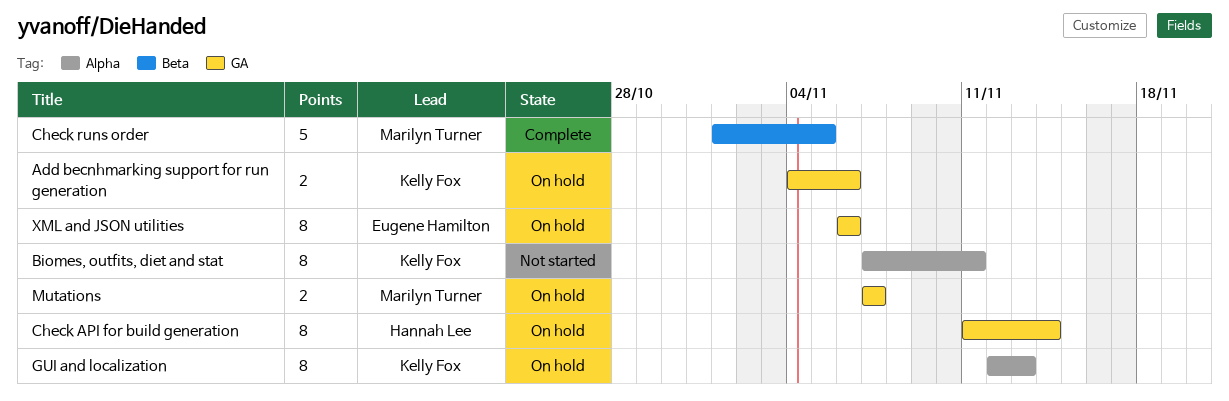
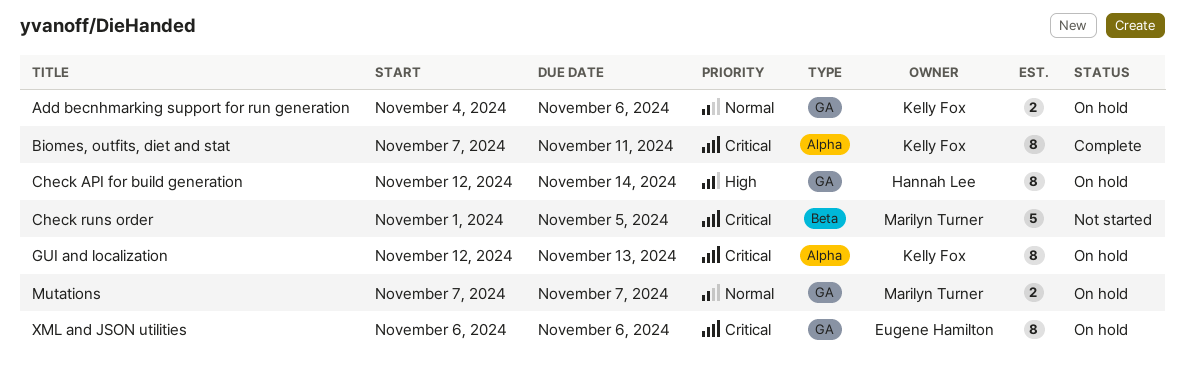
Biomes, outfits, diet and stat, status: Not started -> Complete
Check API for build generation, start: Nov 11 -> Nov 12
Check runs order, status: Complete -> Not started

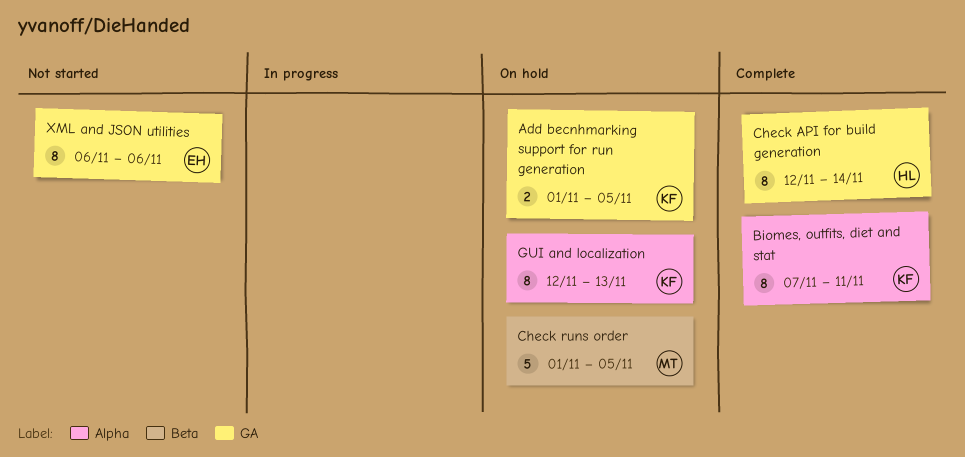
Add becnhmarking support for run generation, start: Nov 4 -> Nov 1
Add becnhmarking support for run generation, due: Nov 6 -> Nov 5
Check API for build generation, status: On hold -> Complete
Check runs order, status: Not started -> On hold
Mutations: present -> none
XML and JSON utilities, status: On hold -> Not started

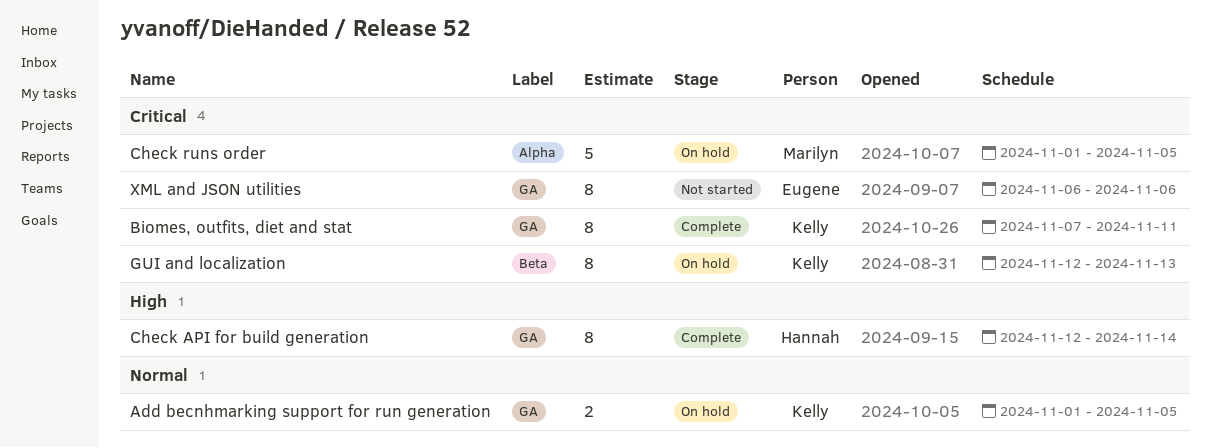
Biomes, outfits, diet and stat, label: Alpha -> GA
Check runs order, label: Beta -> Alpha
GUI and localization, label: Alpha -> Beta

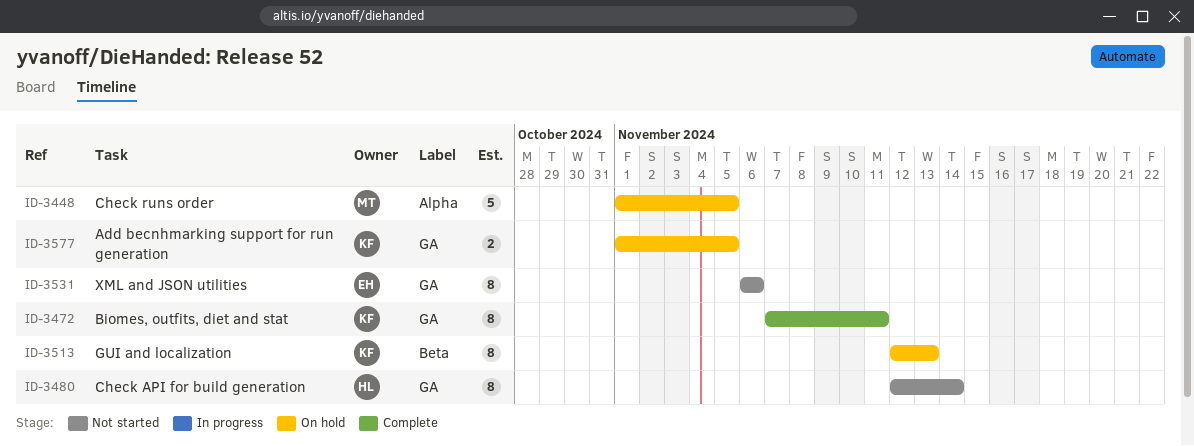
Check API for build generation, status: Complete -> Not started

